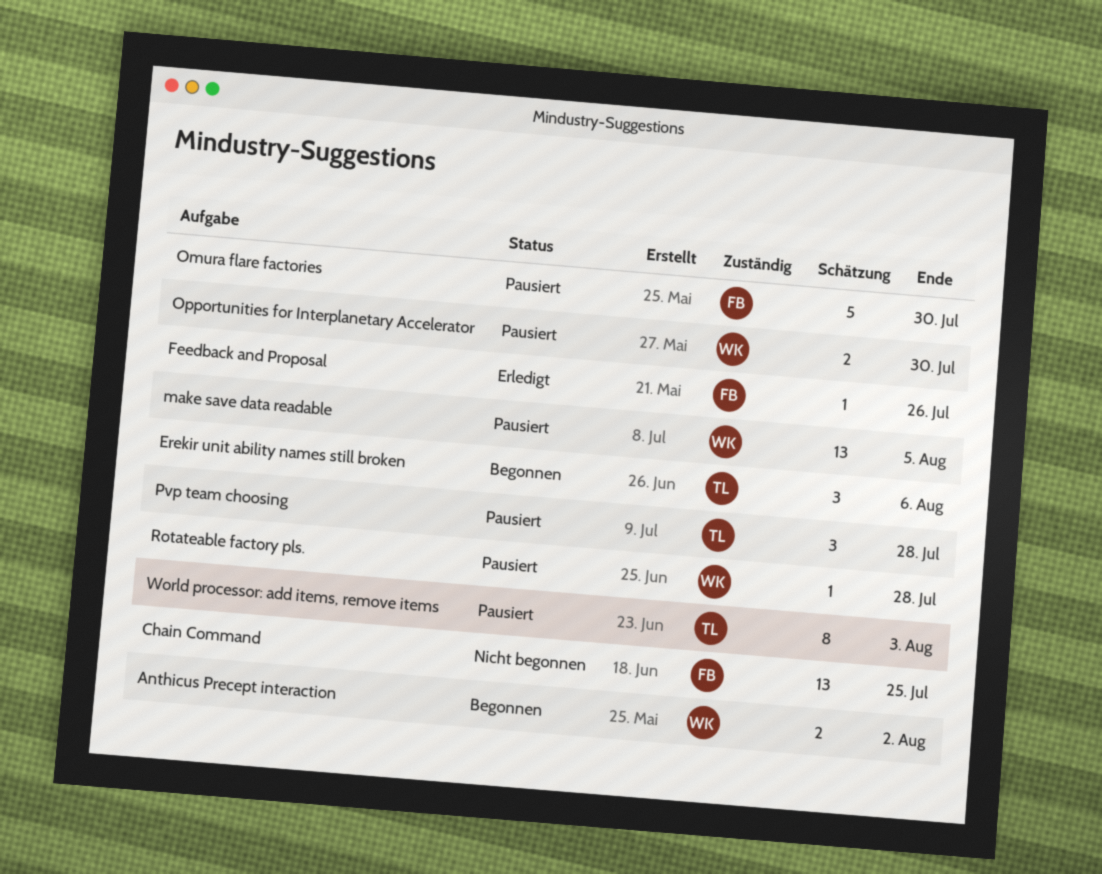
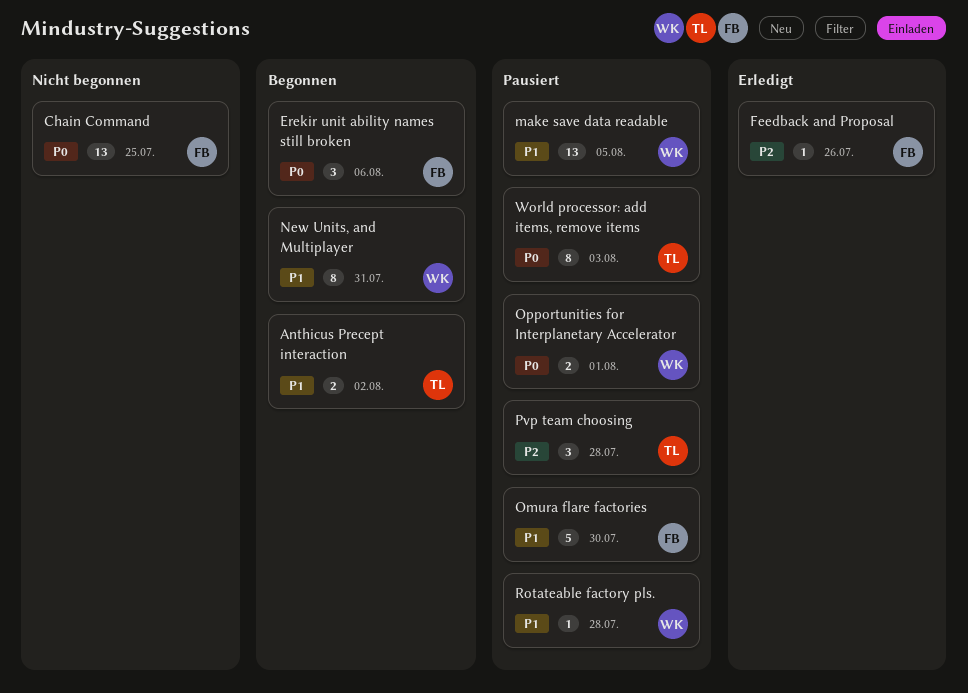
Anthicus Precept interaction, owner: WK -> TL
Erekir unit ability names still broken, owner: TL -> FB
New Units, and Multiplayer: none -> present
Opportunities for Interplanetary Accelerator, due: Jul 30 -> Aug 1

